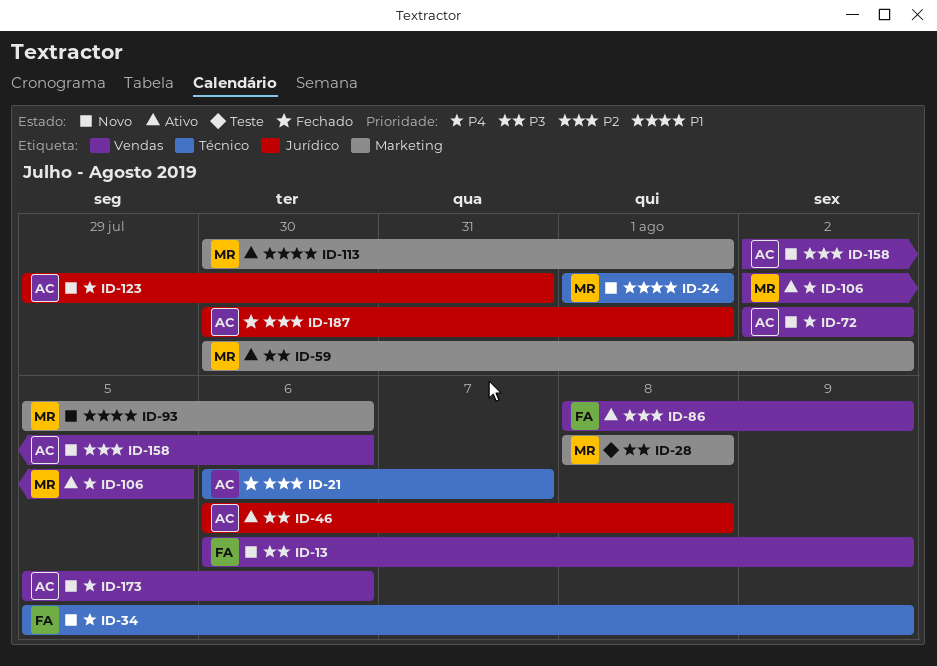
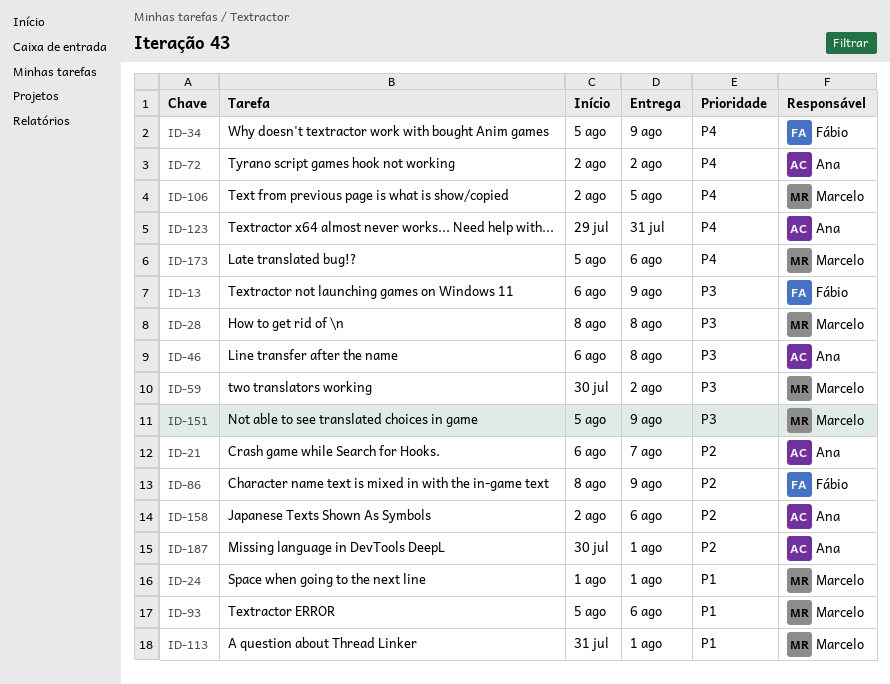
ID-113, start: Jul 30 -> Jul 31
ID-151: none -> present
ID-173, owner: Ana -> Marcelo

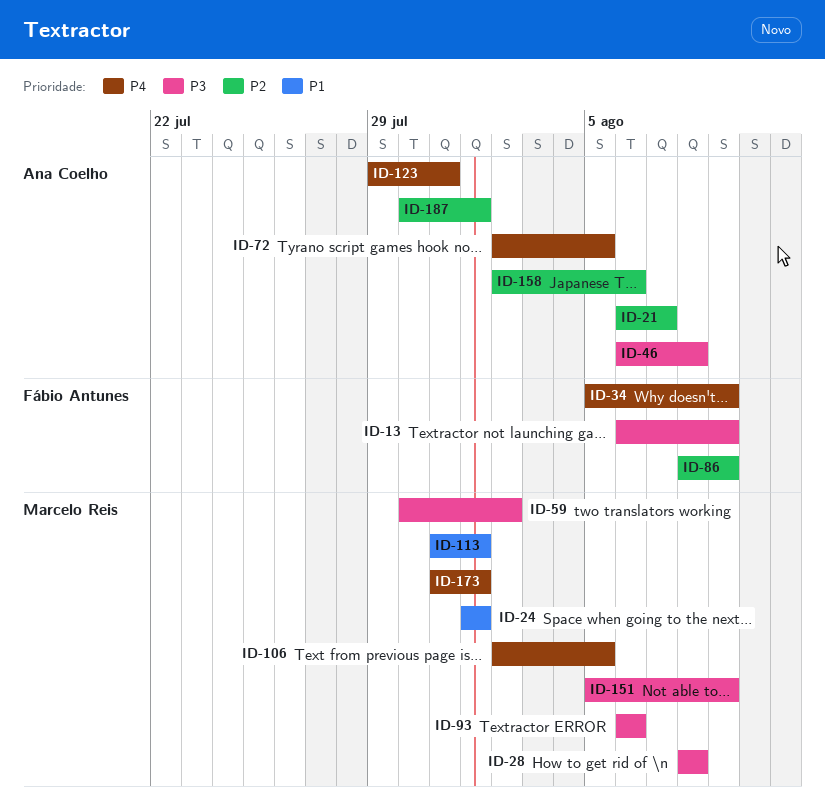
ID-72, due: Aug 2 -> Aug 5
ID-93, priority: P1 -> P3
ID-93, start: Aug 5 -> Aug 6
ID-173, start: Aug 5 -> Jul 31
ID-173, due: Aug 6 -> Aug 1

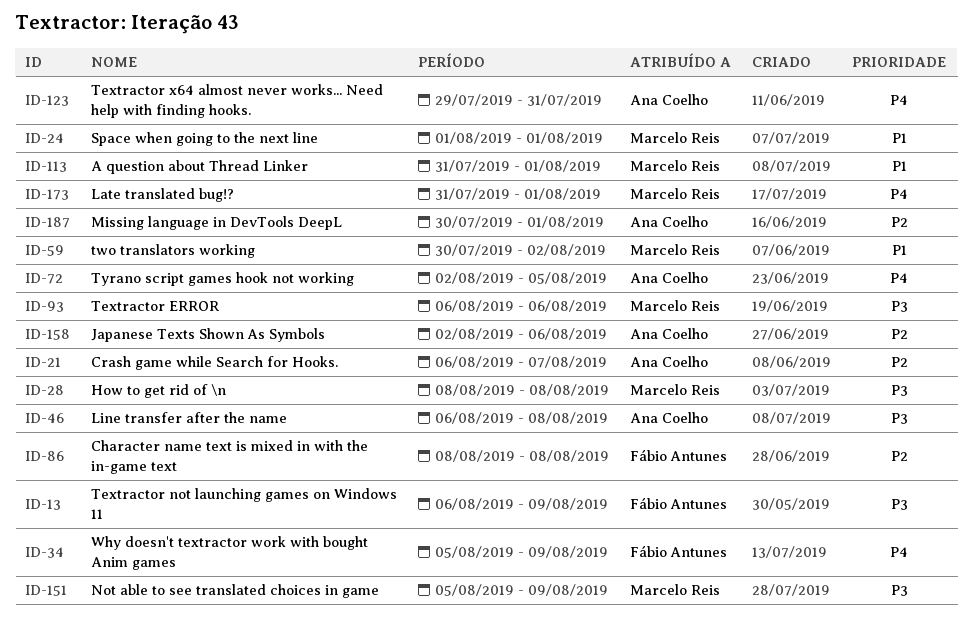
ID-59, priority: P3 -> P1
ID-86, due: Aug 9 -> Aug 8
ID-106: present -> none

